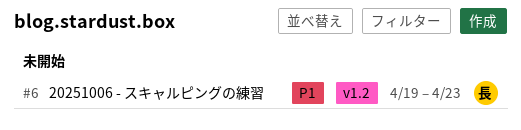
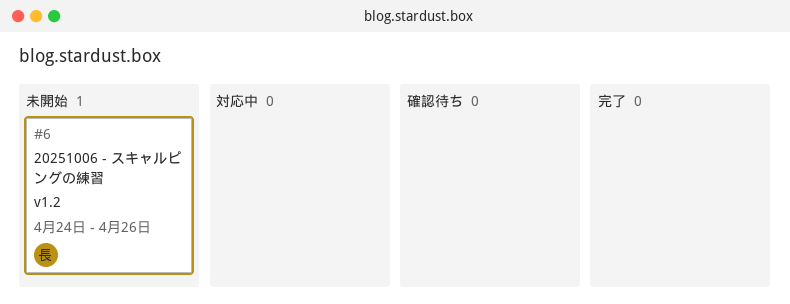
#6, start: Apr 19 -> Apr 24
#6, due: Apr 23 -> Apr 26

